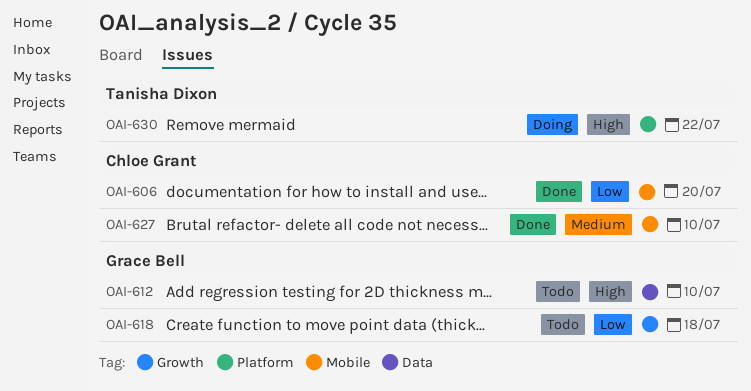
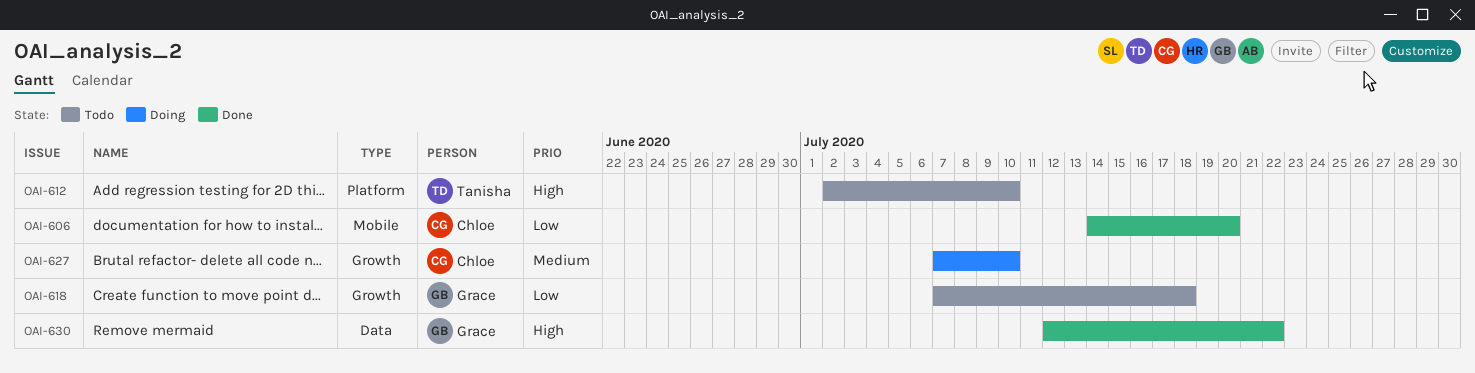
OAI-612, owner: Grace Bell -> Tanisha Dixon
OAI-612, label: Data -> Platform
OAI-627, status: Done -> Doing
OAI-627, label: Mobile -> Growth
OAI-630, status: Doing -> Done
OAI-630, owner: Tanisha Dixon -> Grace Bell
OAI-630, label: Platform -> Data

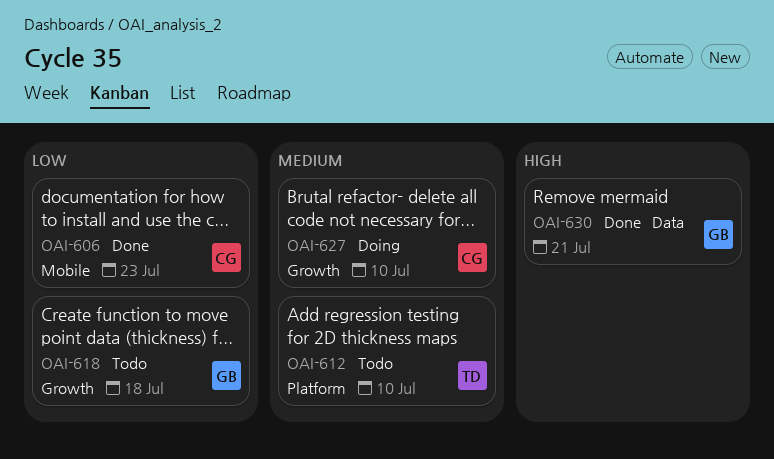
OAI-606, due: Jul 20 -> Jul 23
OAI-612, priority: High -> Medium
OAI-630, due: Jul 22 -> Jul 21

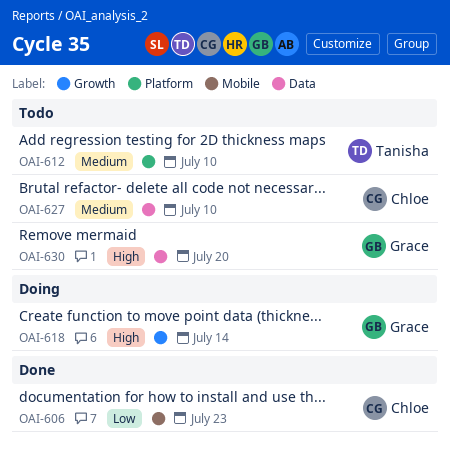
OAI-618, status: Todo -> Doing
OAI-618, priority: Low -> High
OAI-618, due: Jul 18 -> Jul 14
OAI-627, status: Doing -> Todo
OAI-627, label: Growth -> Data
OAI-630, status: Done -> Todo
OAI-630, due: Jul 21 -> Jul 20

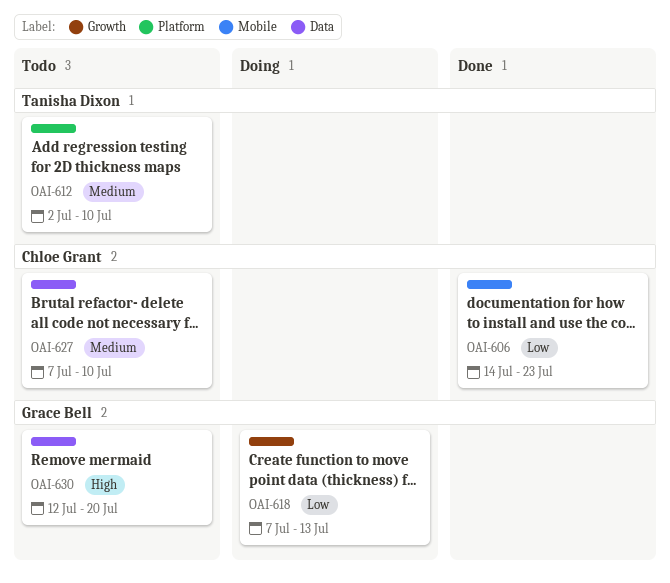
OAI-618, priority: High -> Low
OAI-618, due: Jul 14 -> Jul 13

